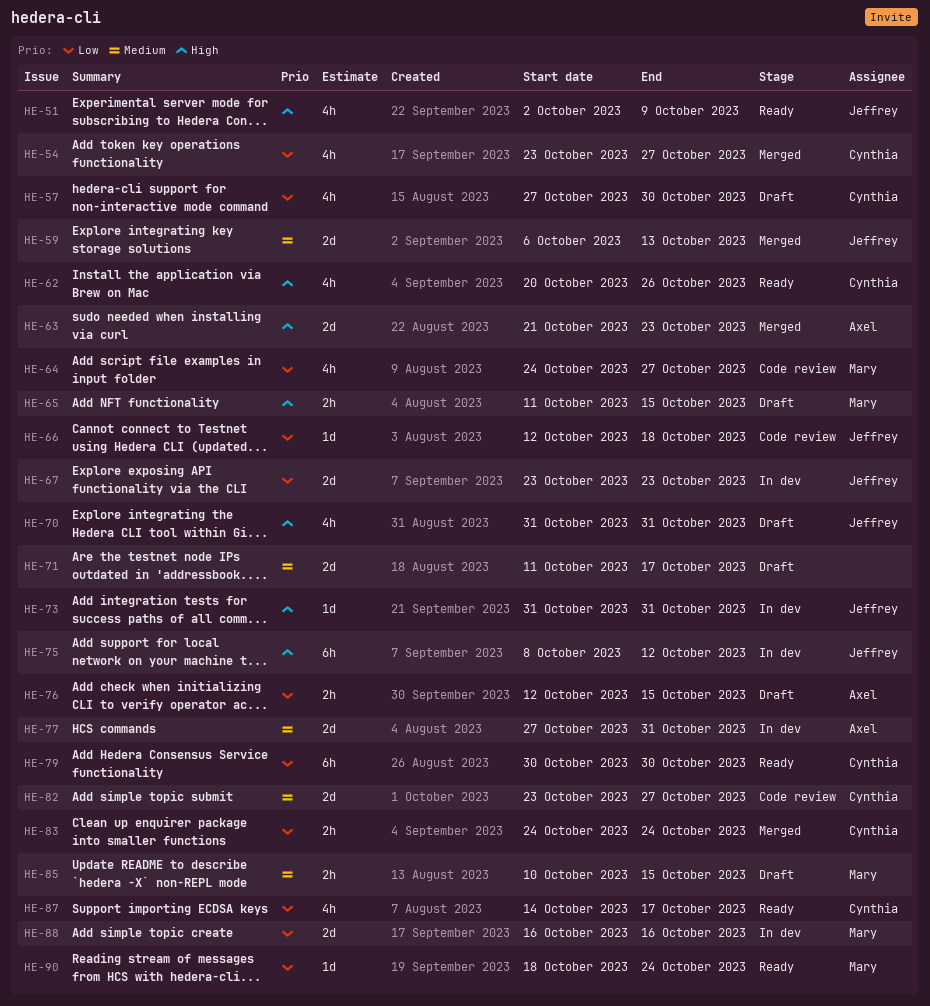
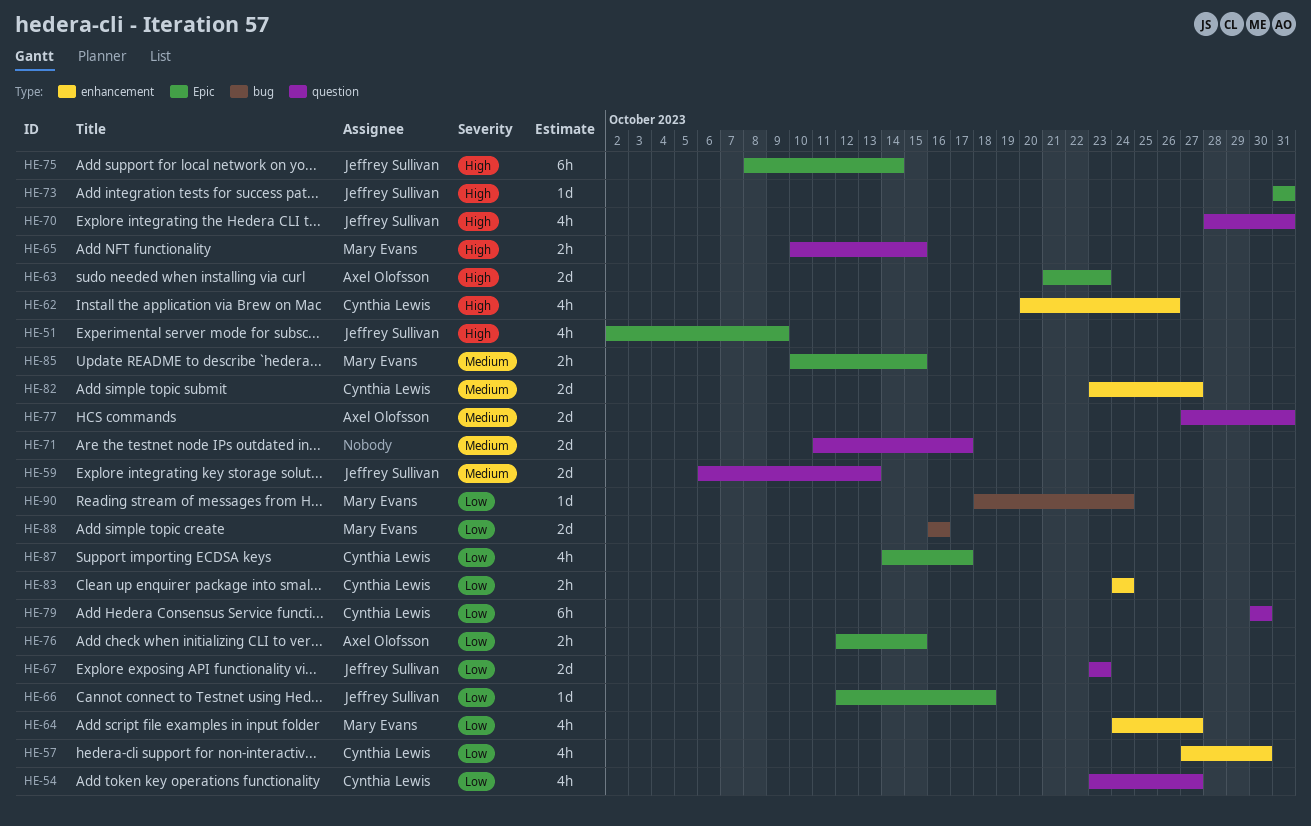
HE-65, start: Oct 11 -> Oct 10
HE-70, start: Oct 31 -> Oct 28
HE-75, due: Oct 12 -> Oct 14

